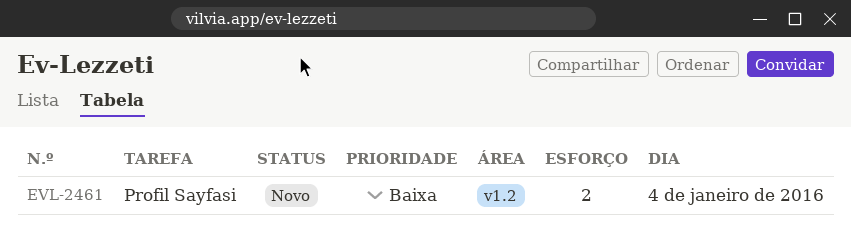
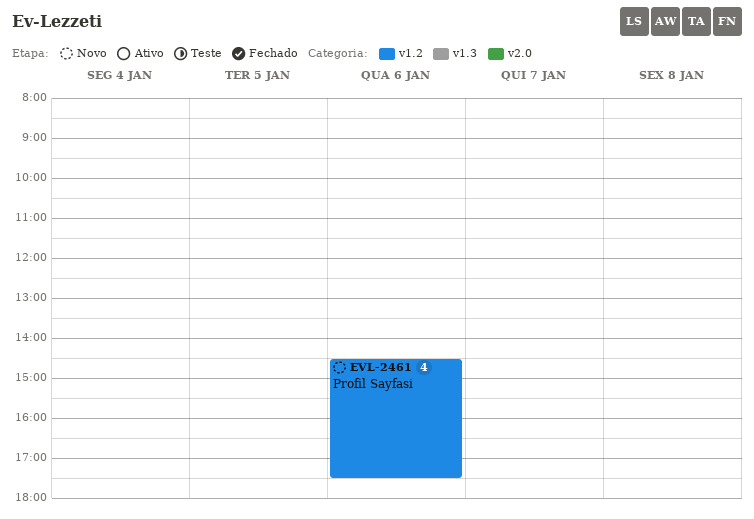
EVL-2461, estimate: 2 -> 4
EVL-2461, day: Jan 4 -> Jan 6

